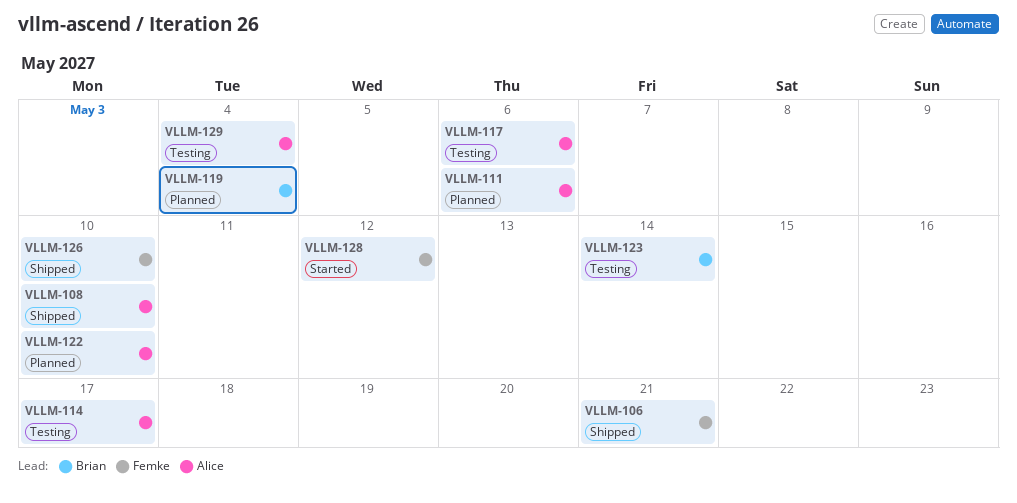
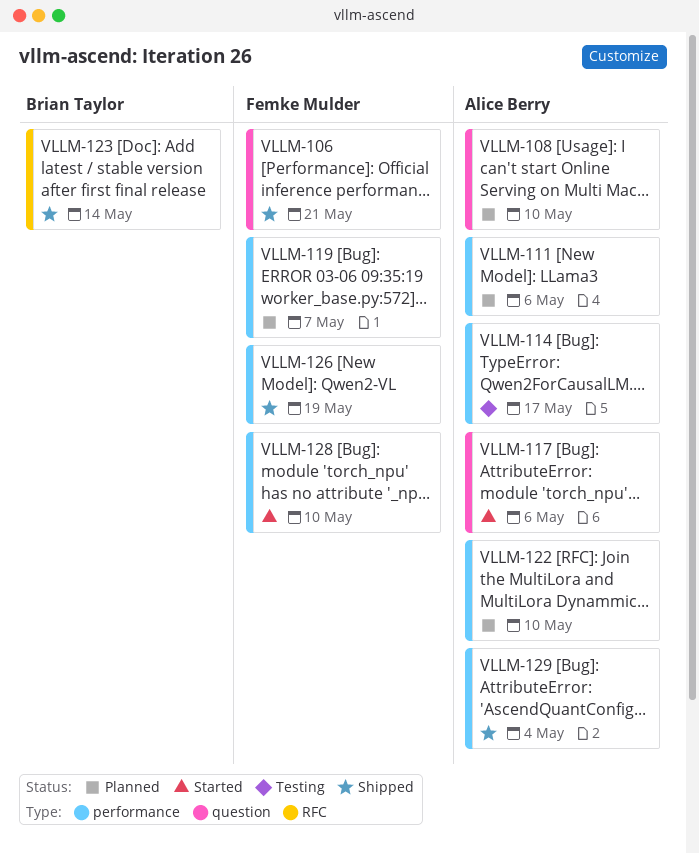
VLLM-108, status: Shipped -> Planned
VLLM-117, status: Testing -> Started
VLLM-119, owner: Brian Taylor -> Femke Mulder
VLLM-119, due: May 4 -> May 7
VLLM-123, status: Testing -> Shipped
VLLM-126, due: May 10 -> May 19
VLLM-128, due: May 12 -> May 10
VLLM-129, status: Testing -> Shipped

